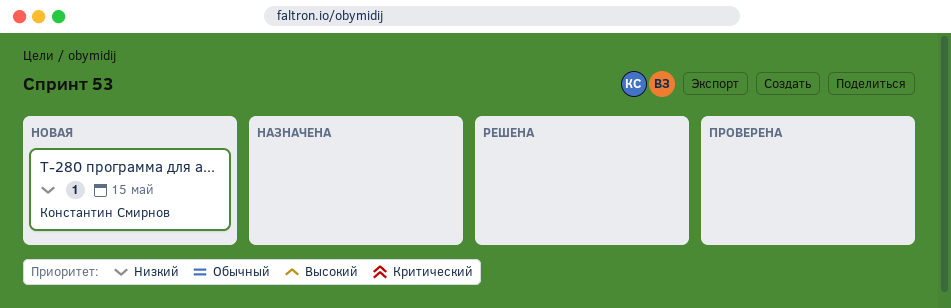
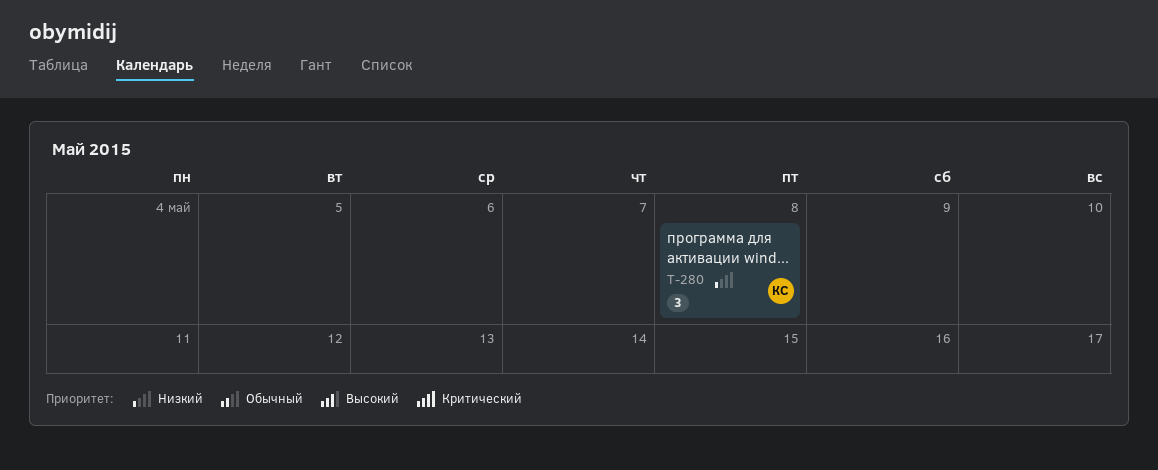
T-280, estimate: 1 -> 3
T-280, due: May 15 -> May 8

